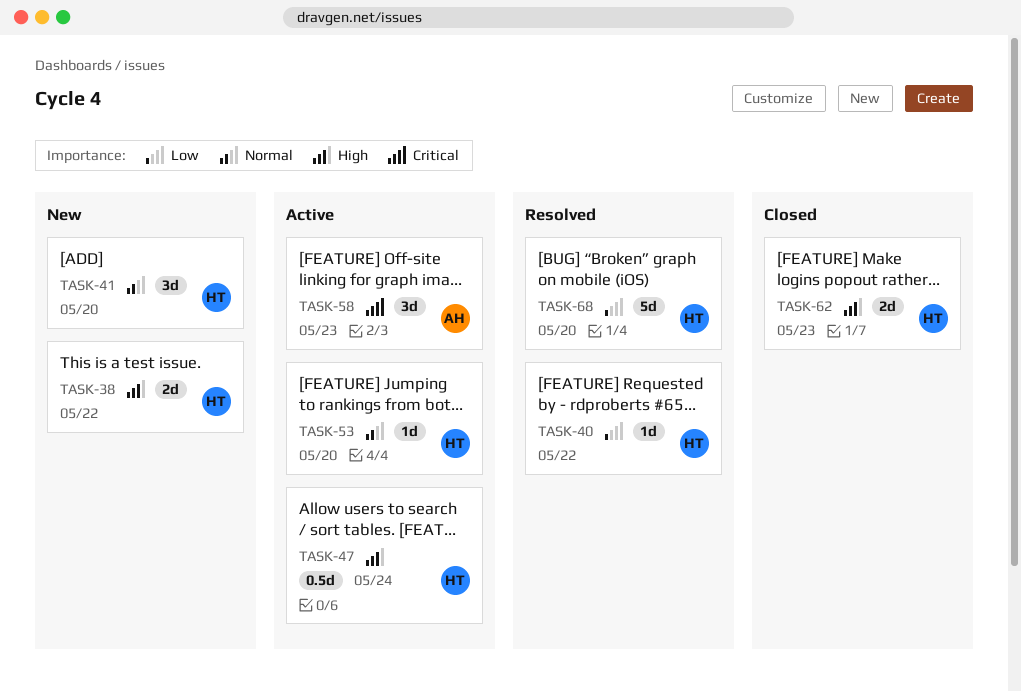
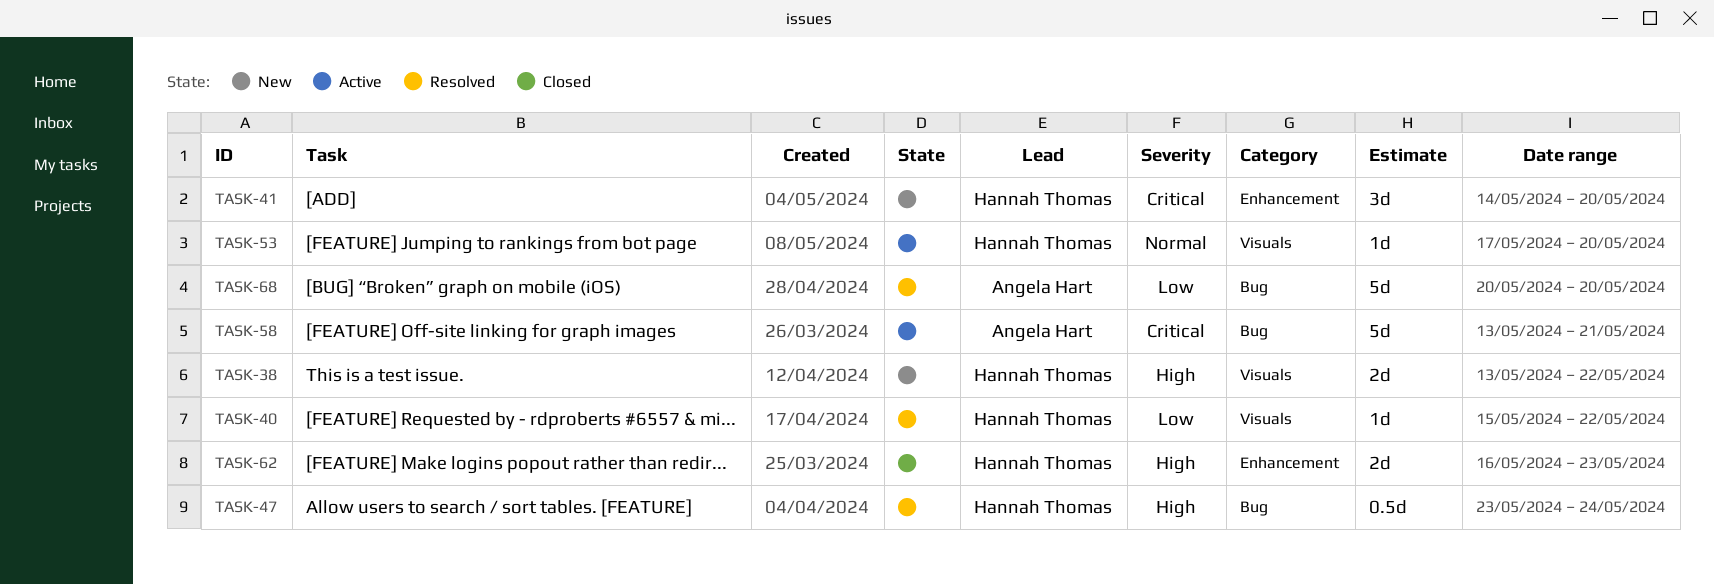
TASK-41, priority: Normal -> Critical
TASK-47, status: Active -> Resolved
TASK-58, estimate: 3d -> 5d
TASK-58, due: May 23 -> May 21
TASK-68, owner: Hannah Thomas -> Angela Hart

